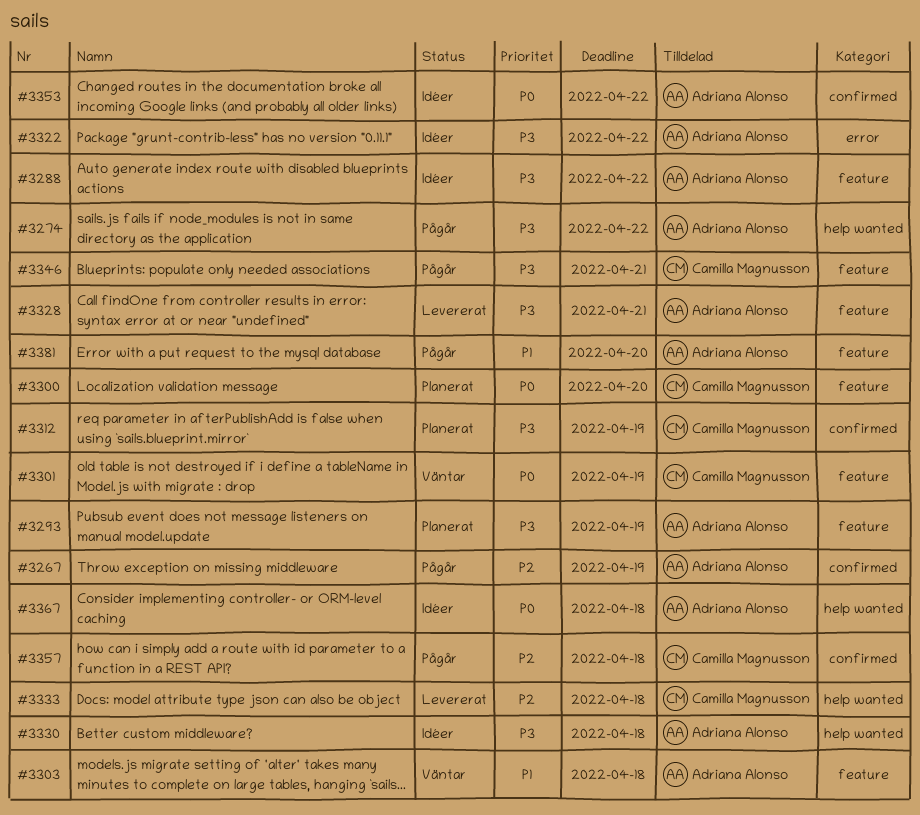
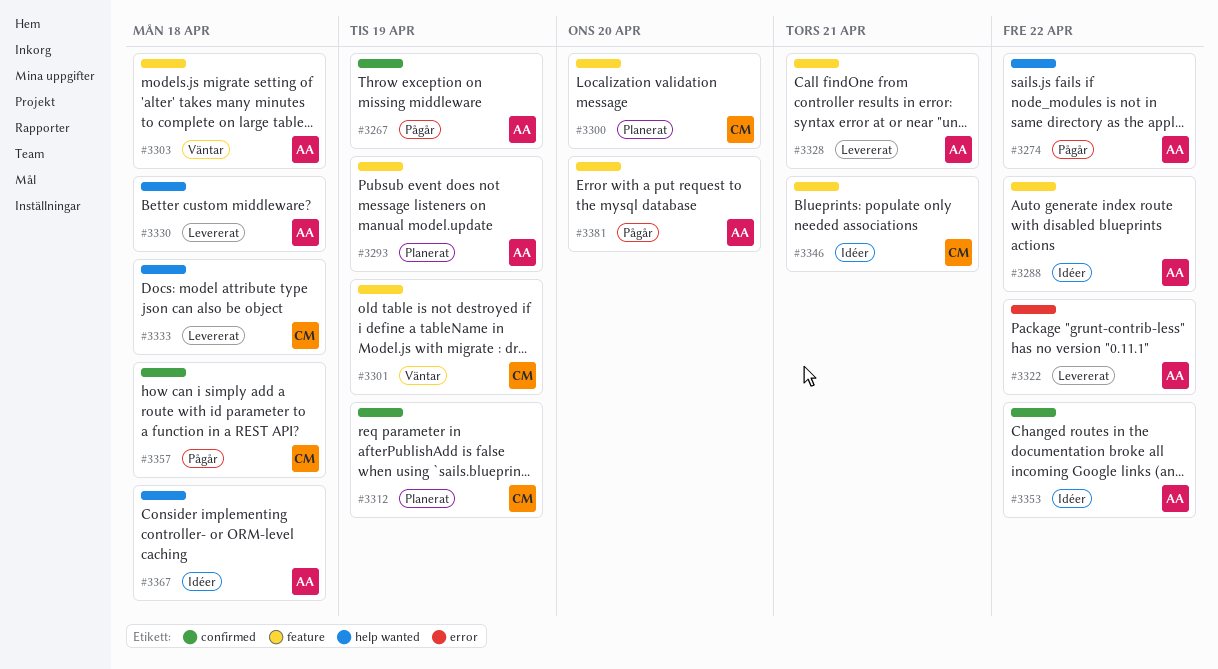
#3322, status: Idéer -> Levererat
#3330, status: Idéer -> Levererat
#3346, status: Pågår -> Idéer

